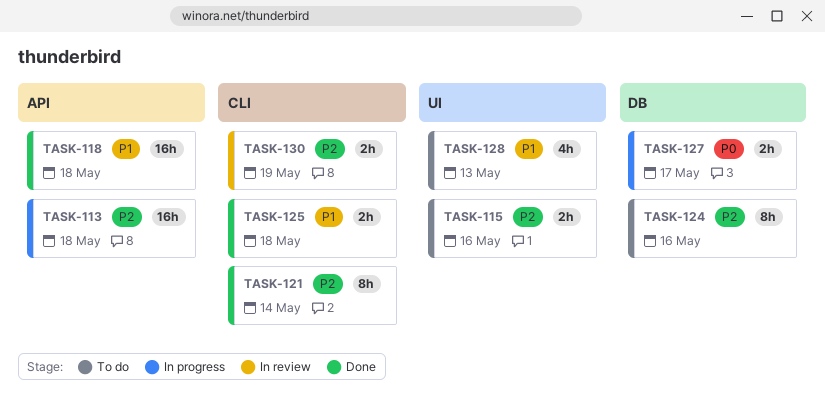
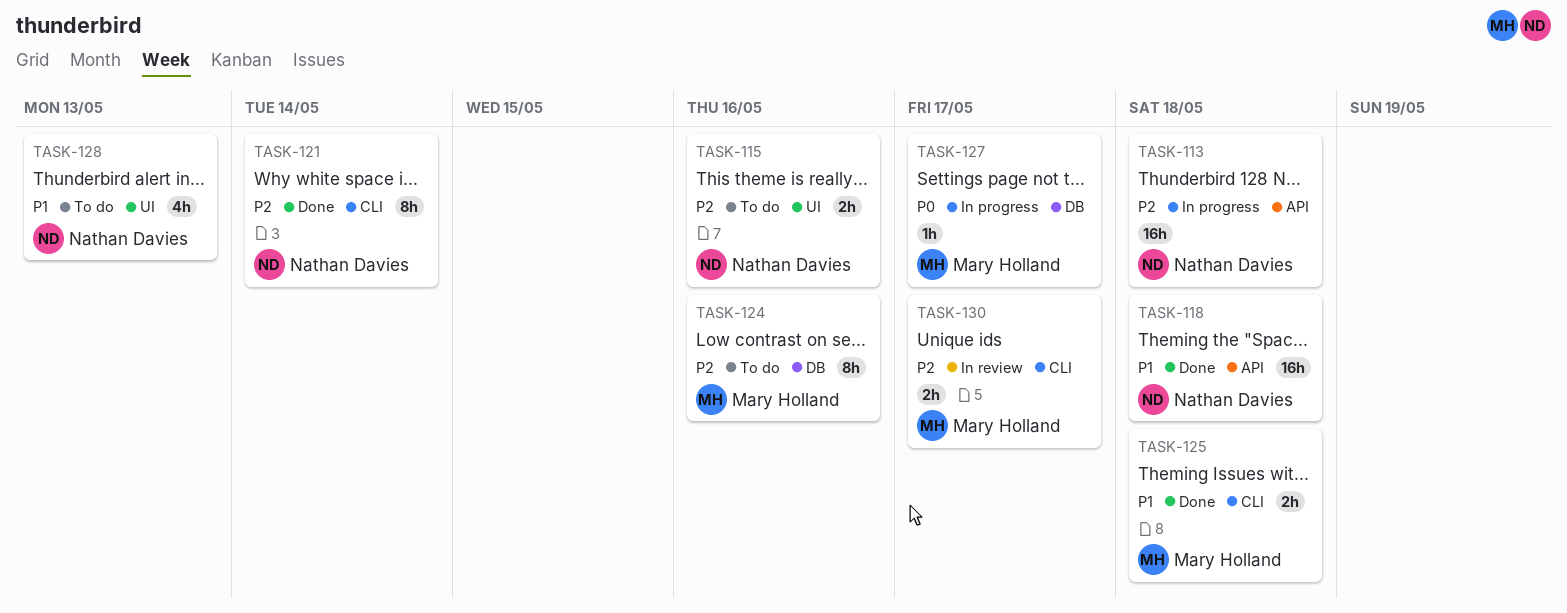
TASK-127, estimate: 2h -> 1h
TASK-130, due: May 19 -> May 17

